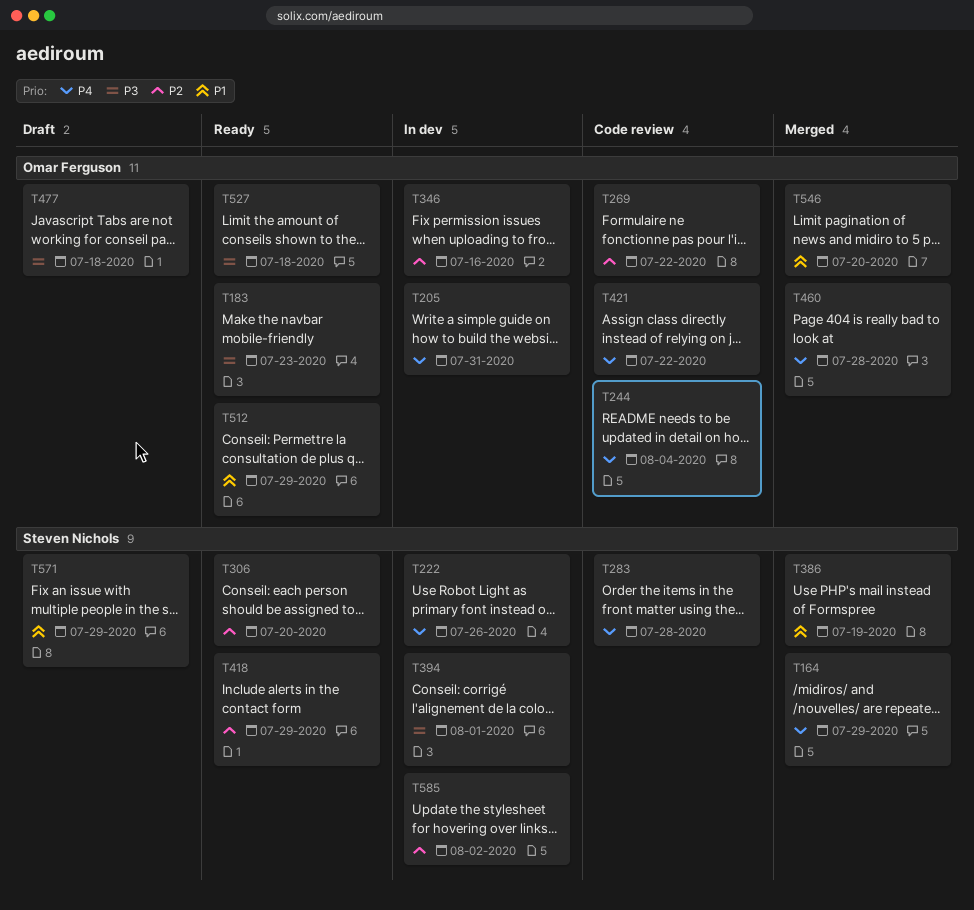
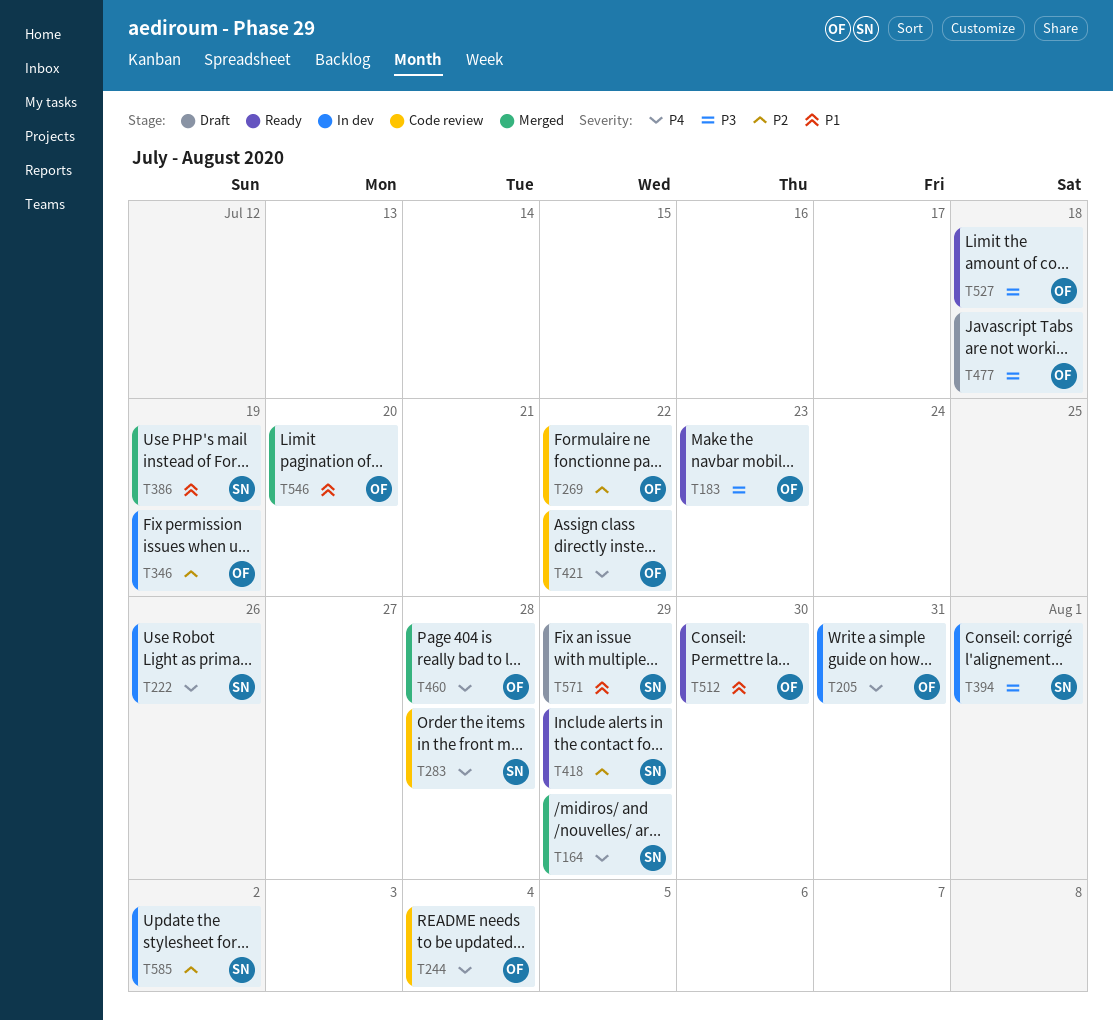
T306: present -> none
T346, due: Jul 16 -> Jul 19
T512, due: Jul 29 -> Jul 30

